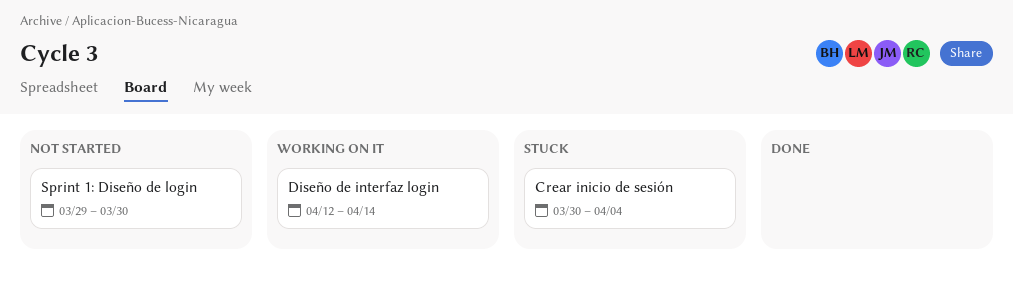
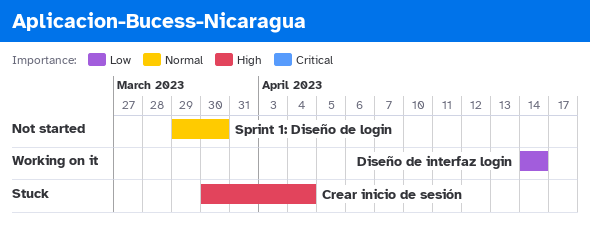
Diseño de interfaz login, start: Apr 12 -> Apr 14

